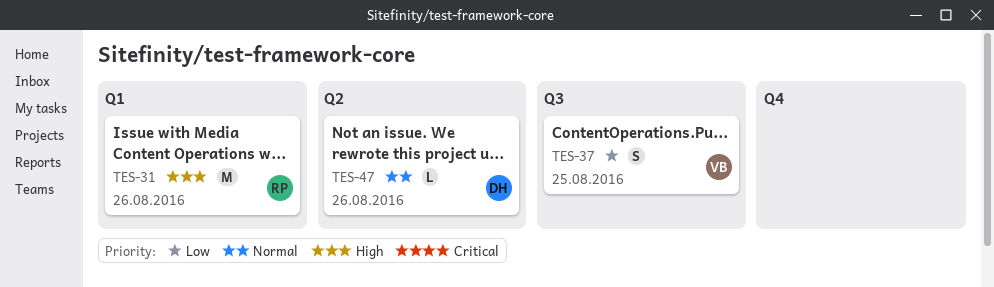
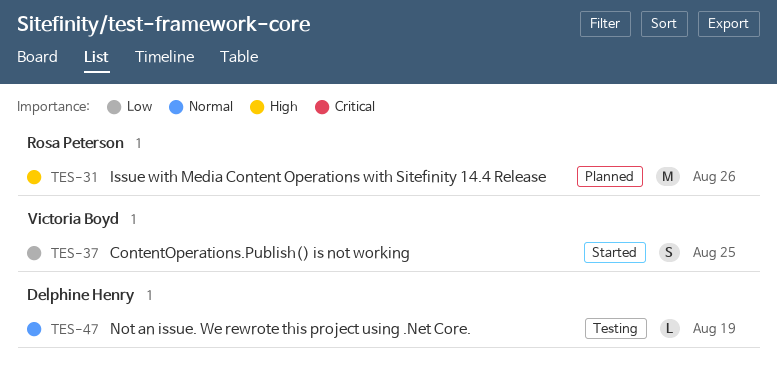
TES-47, due: Aug 26 -> Aug 19

